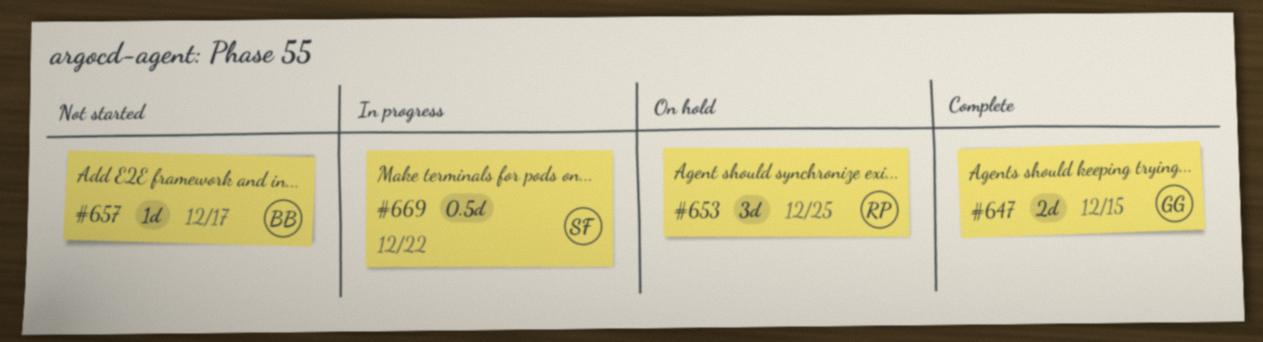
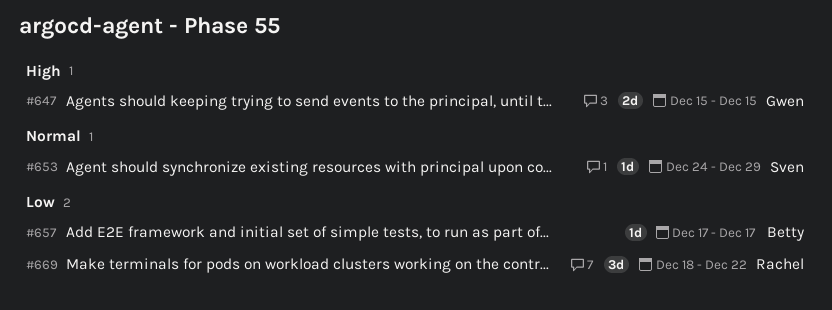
#653, owner: Rachel -> Sven
#653, estimate: 3d -> 1d
#653, due: Dec 25 -> Dec 29
#669, owner: Sven -> Rachel
#669, estimate: 0.5d -> 3d

